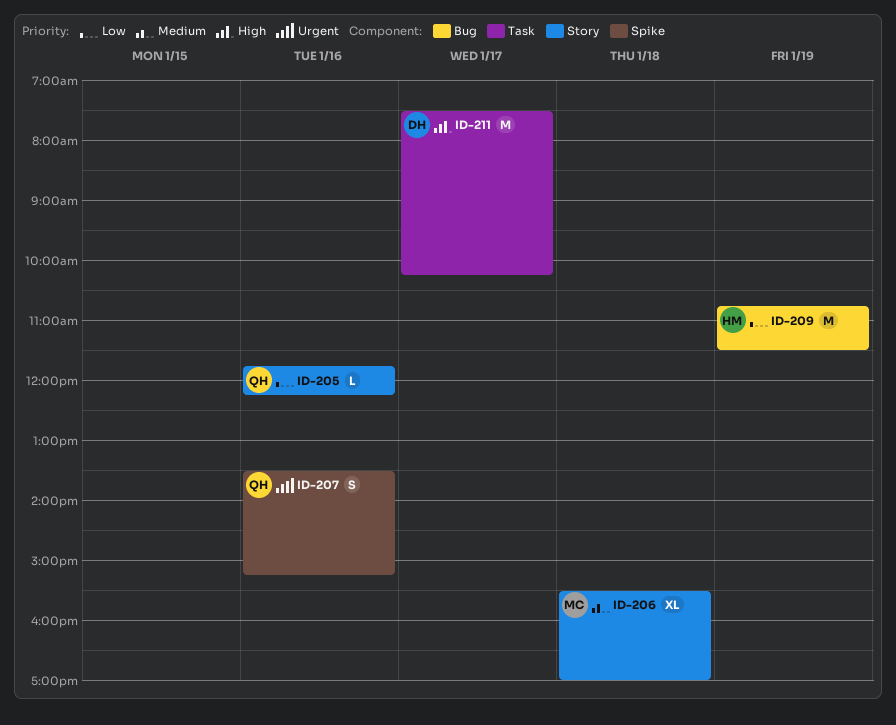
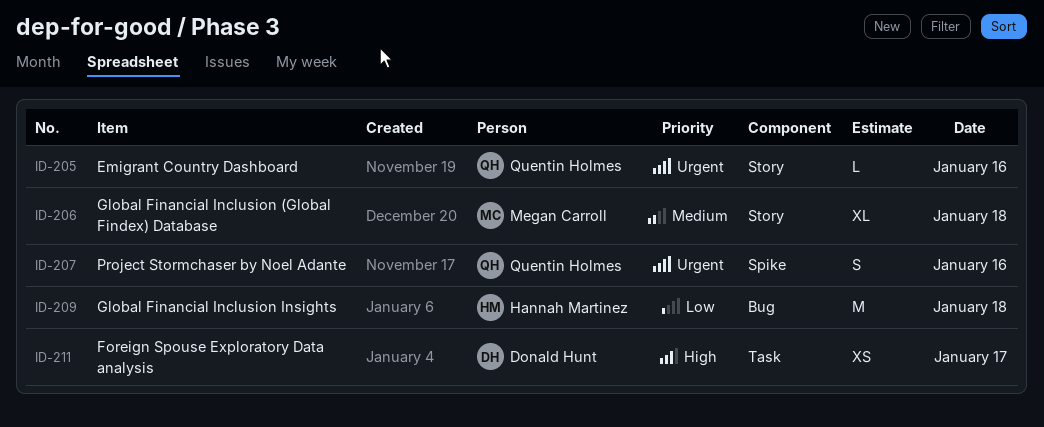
ID-205, priority: Low -> Urgent
ID-209, day: Jan 19 -> Jan 18
ID-211, estimate: M -> XS

